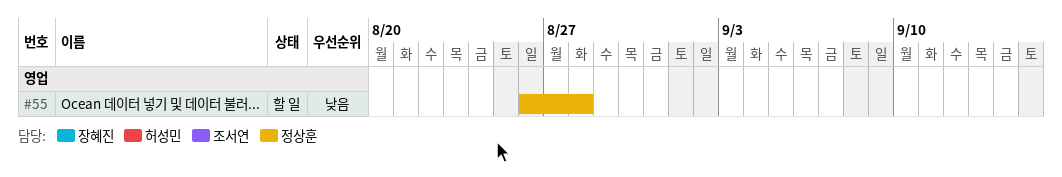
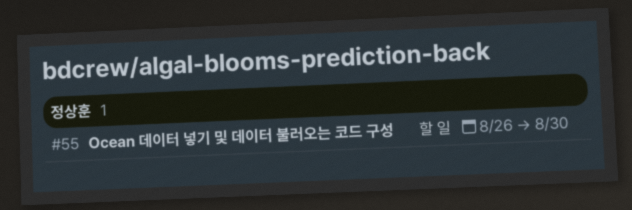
#55, due: Aug 28 -> Aug 30

